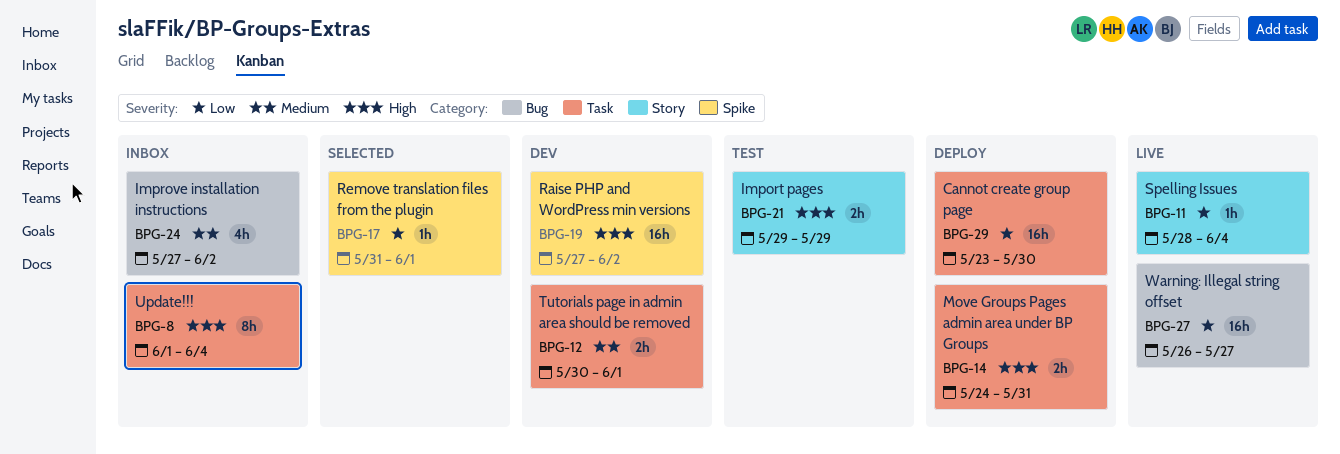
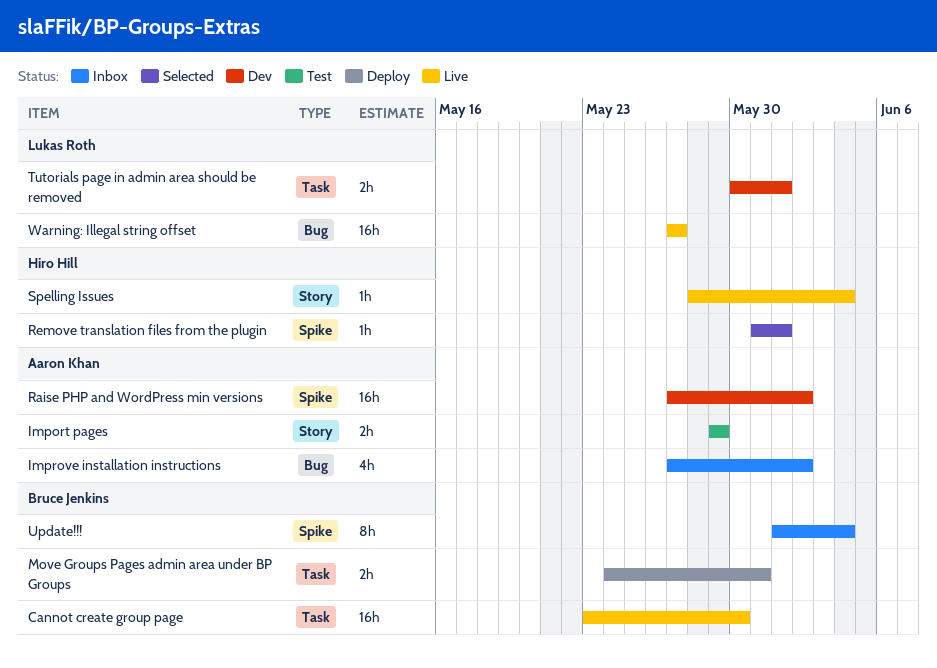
Cannot create group page, status: Deploy -> Live
Update!!!, label: Task -> Spike
Warning: Illegal string offset, start: May 26 -> May 27

